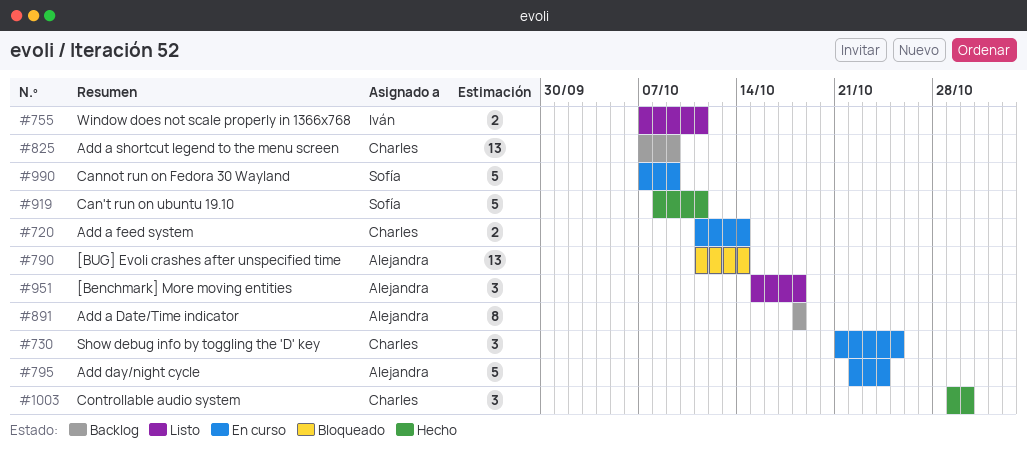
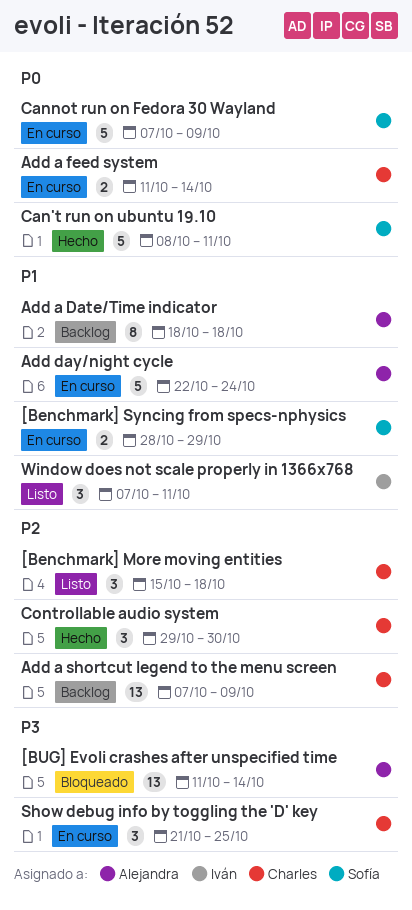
[Benchmark] More moving entities, owner: Alejandra -> Charles
[Benchmark] Syncing from specs-nphysics: none -> present
Window does not scale properly in 1366x768, estimate: 2 -> 3

